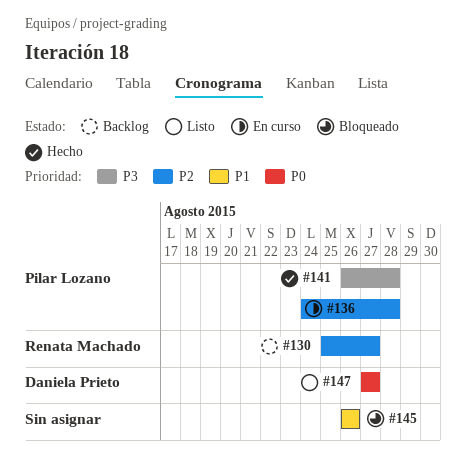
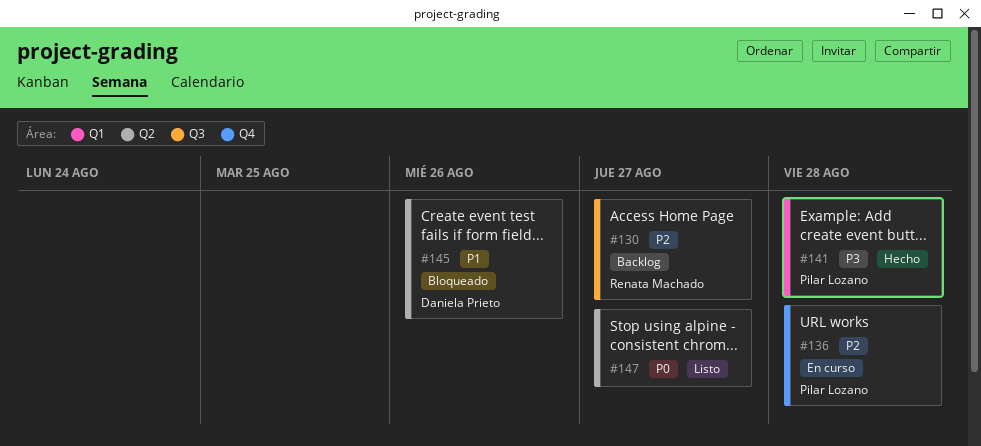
#145, owner: none -> Daniela Prieto
#147, owner: Daniela Prieto -> none

